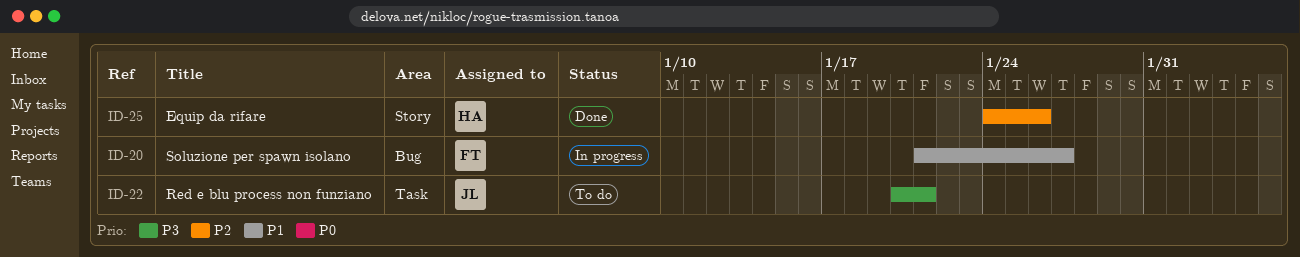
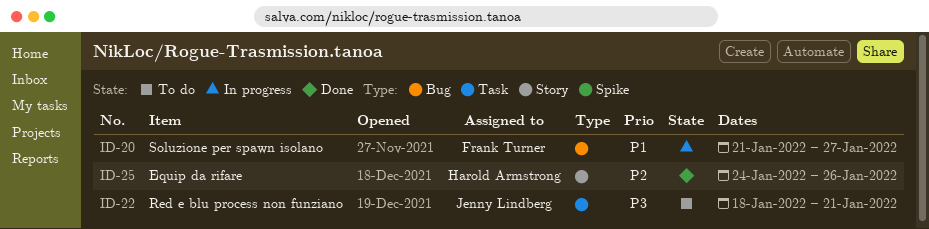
ID-22, start: Jan 20 -> Jan 18

